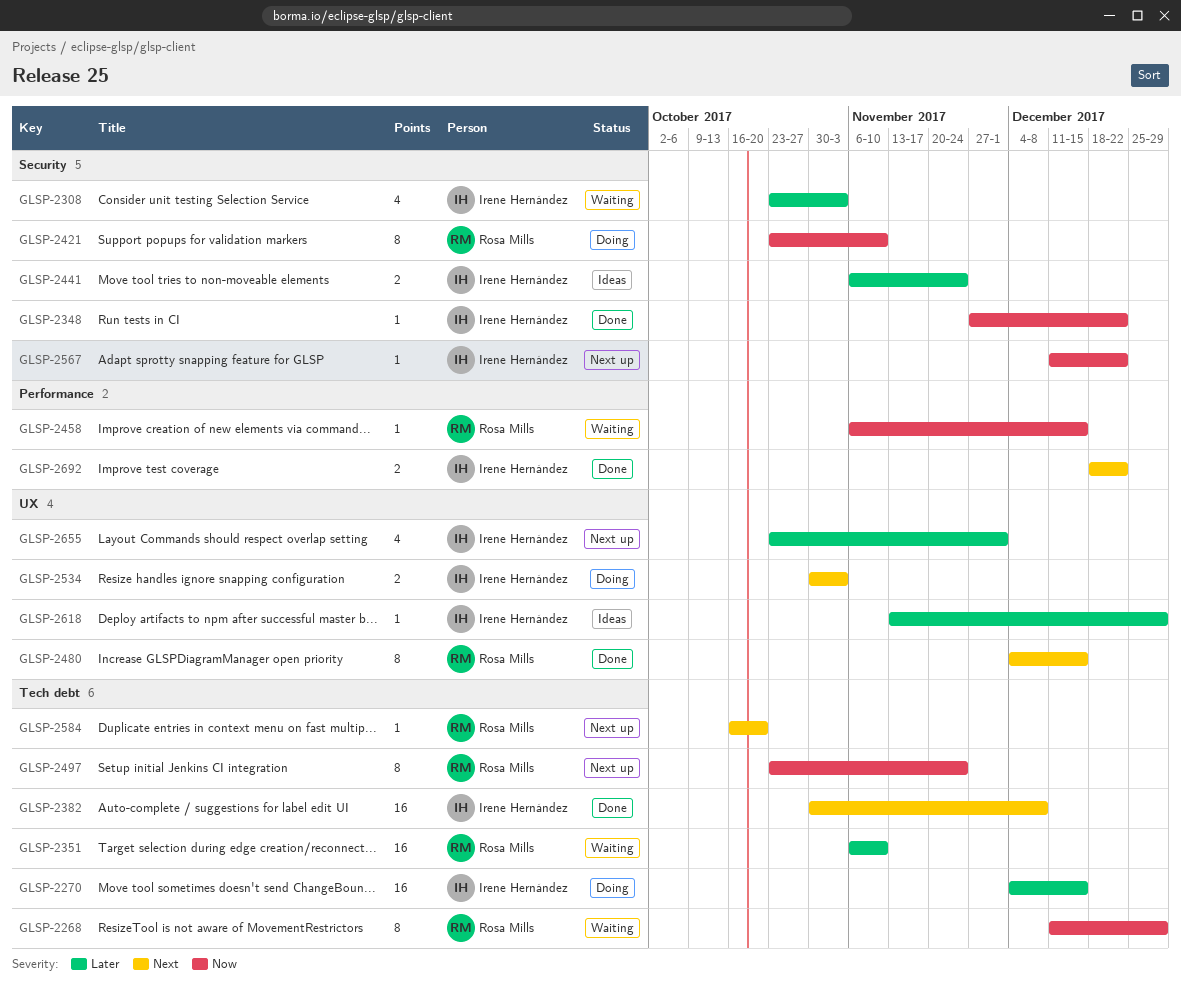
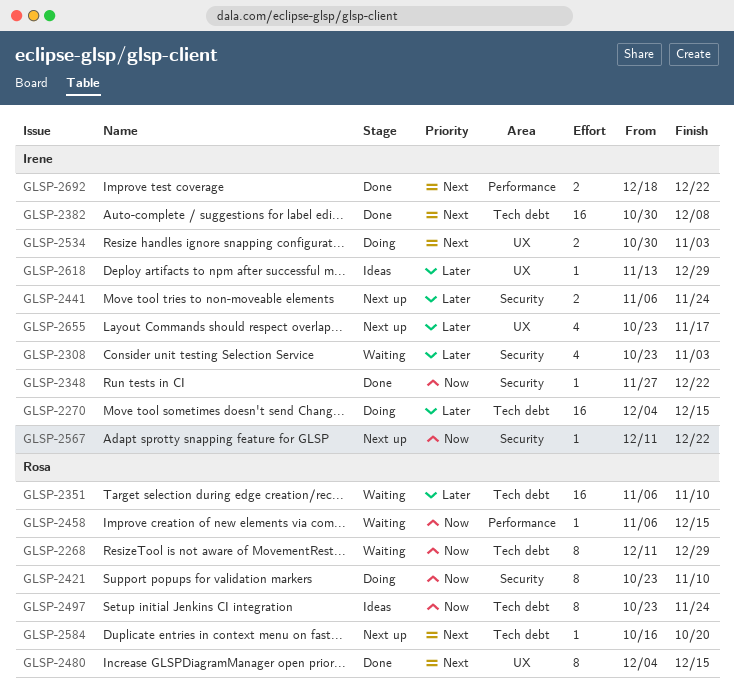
GLSP-2441, status: Ideas -> Next up
GLSP-2497, status: Next up -> Ideas
GLSP-2655, due: Dec 1 -> Nov 17

